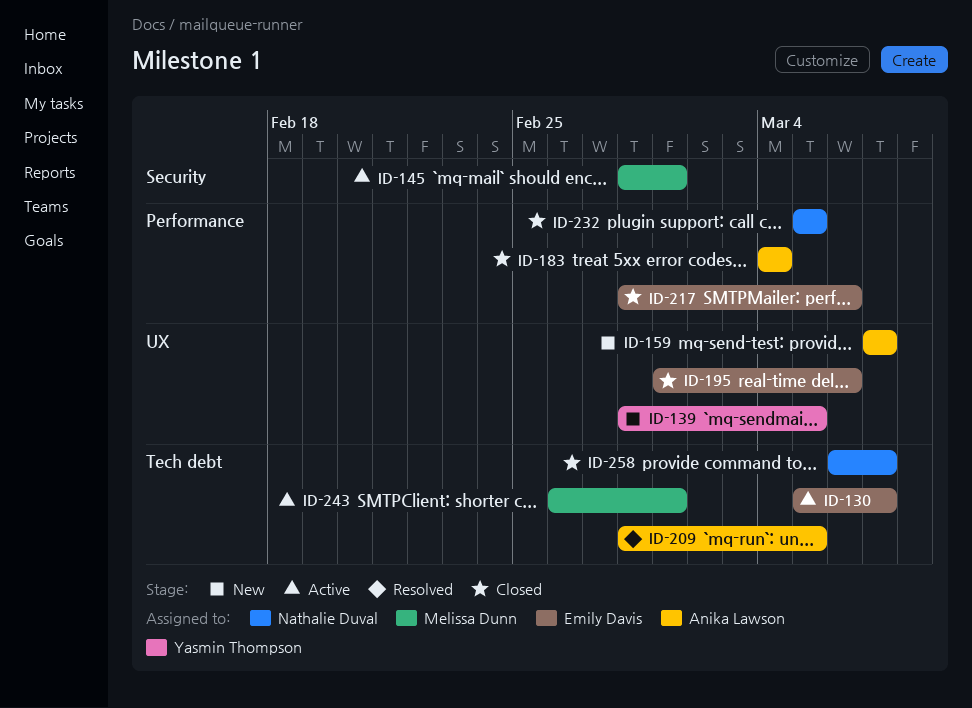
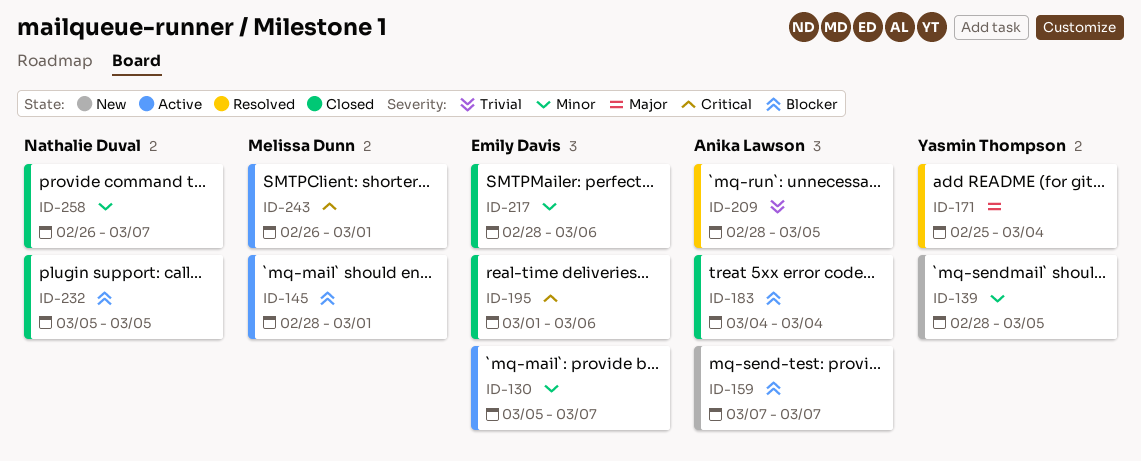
ID-171: none -> present
ID-258, start: Mar 6 -> Feb 26

